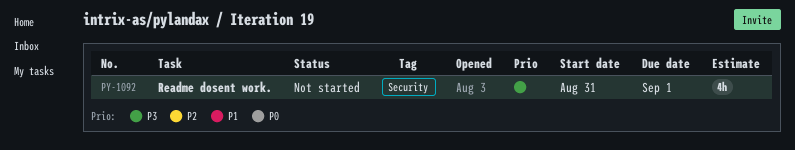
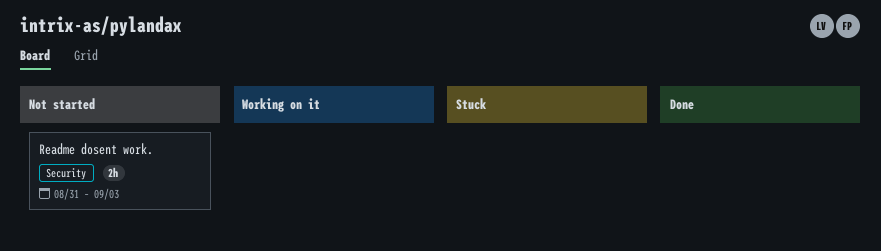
Readme dosent work., estimate: 4h -> 2h
Readme dosent work., due: Sep 1 -> Sep 3

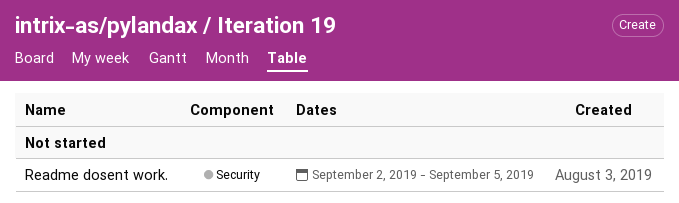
Readme dosent work., start: Aug 31 -> Sep 2
Readme dosent work., due: Sep 3 -> Sep 5

